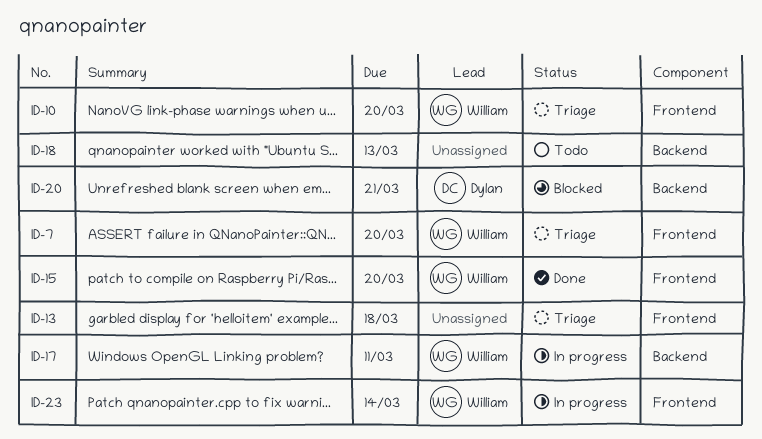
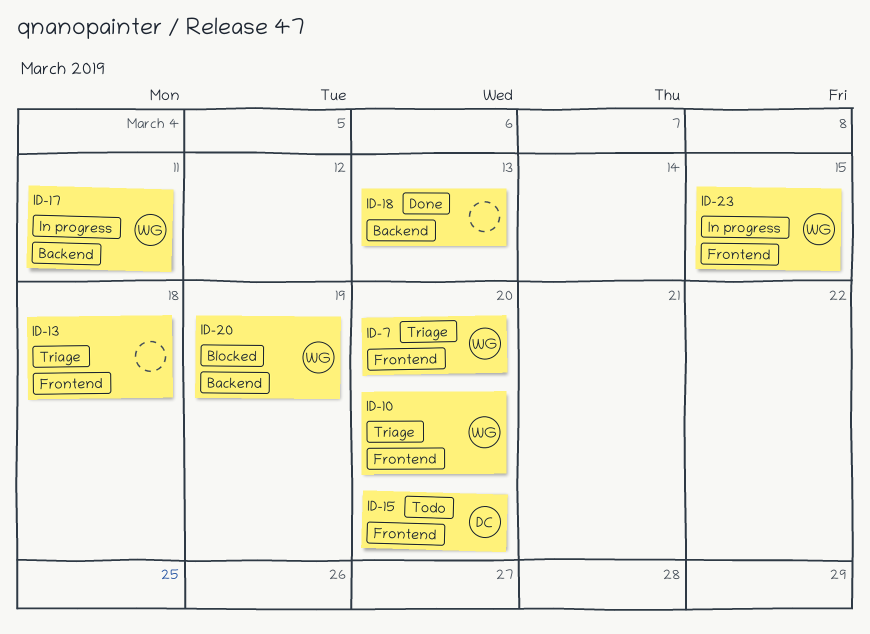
ID-15, status: Done -> Todo
ID-15, owner: William -> Dylan
ID-18, status: Todo -> Done
ID-20, owner: Dylan -> William
ID-20, due: Mar 21 -> Mar 19
ID-23, due: Mar 14 -> Mar 15

